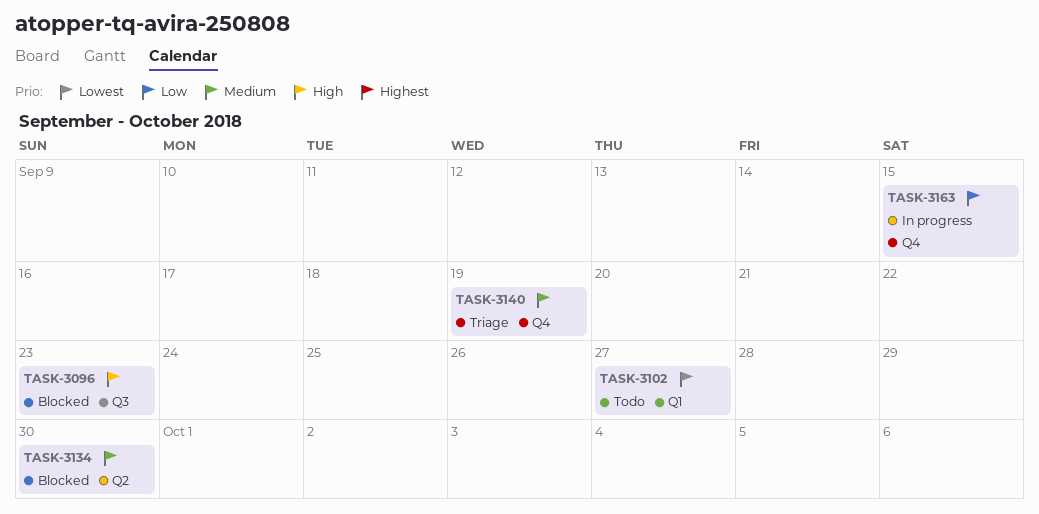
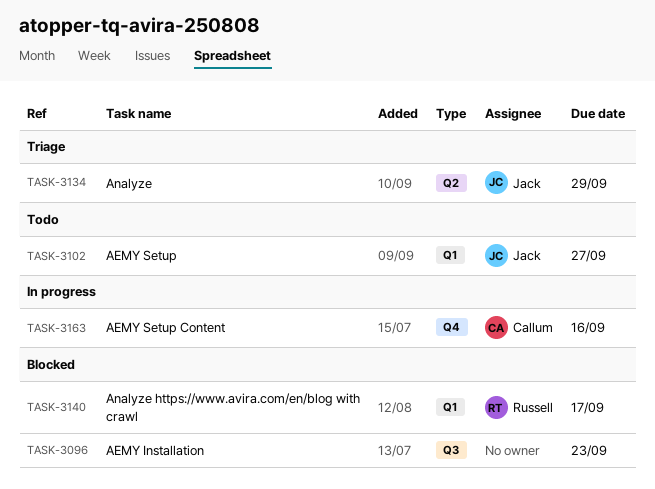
TASK-3134, status: Blocked -> Triage
TASK-3134, due: Sep 30 -> Sep 29
TASK-3140, status: Triage -> Blocked
TASK-3140, label: Q4 -> Q1
TASK-3140, due: Sep 19 -> Sep 17
TASK-3163, due: Sep 15 -> Sep 16

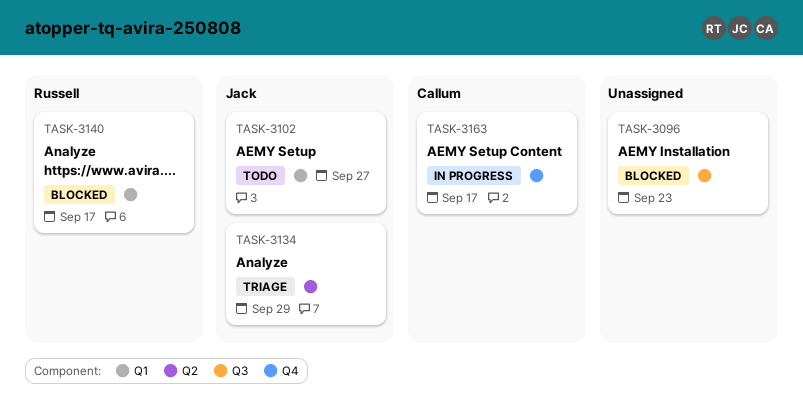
TASK-3163, due: Sep 16 -> Sep 17

